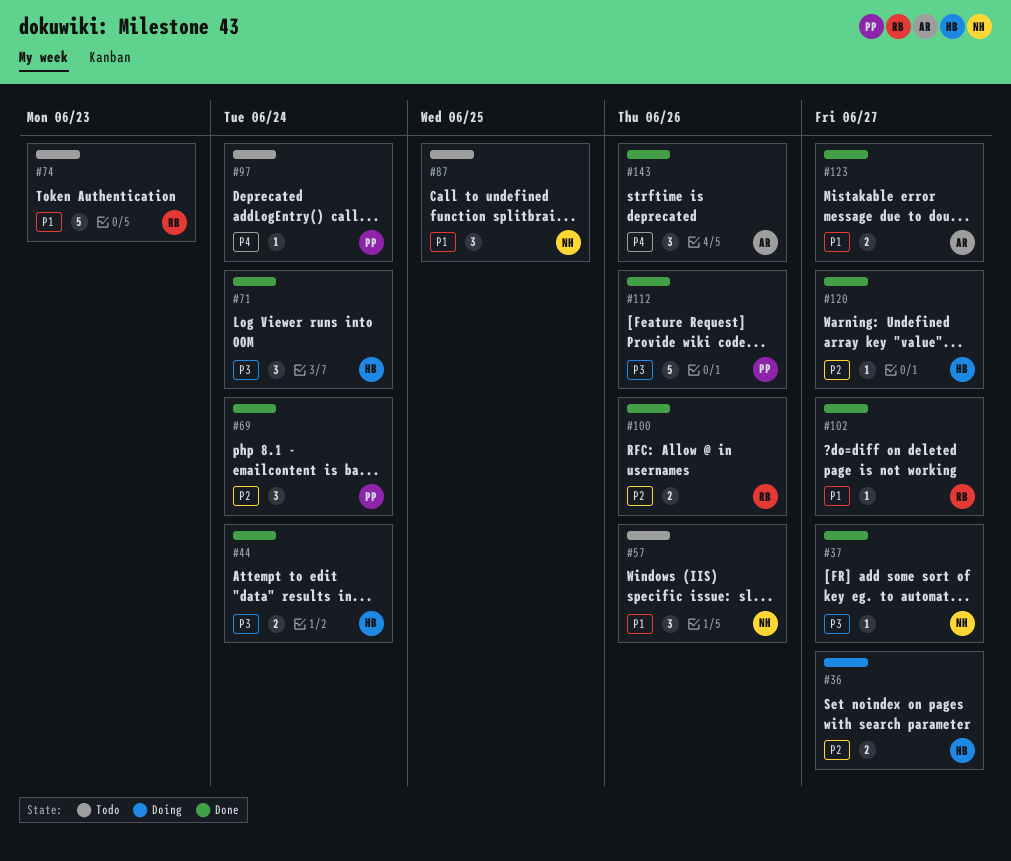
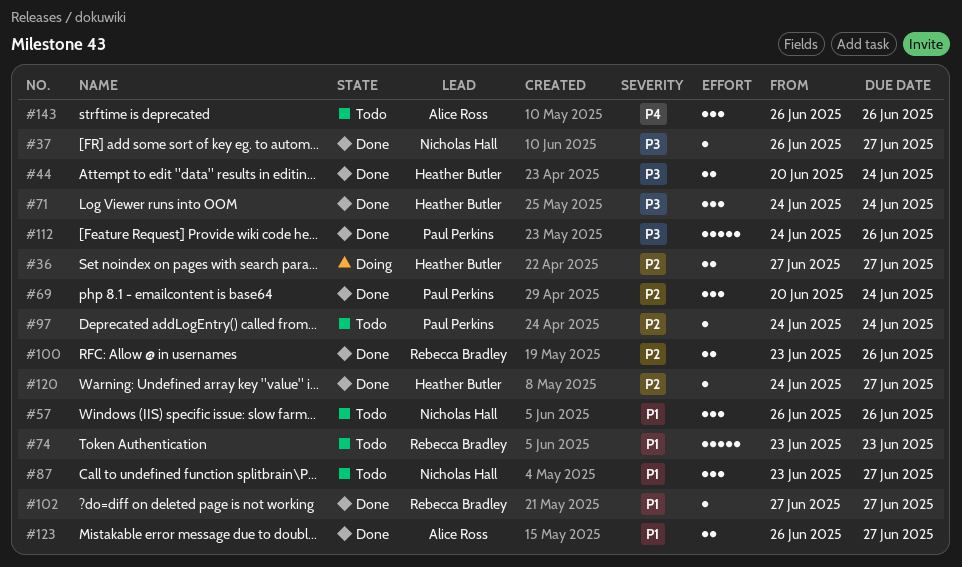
#87, due: Jun 25 -> Jun 27
#97, priority: P4 -> P2
#143, status: Done -> Todo

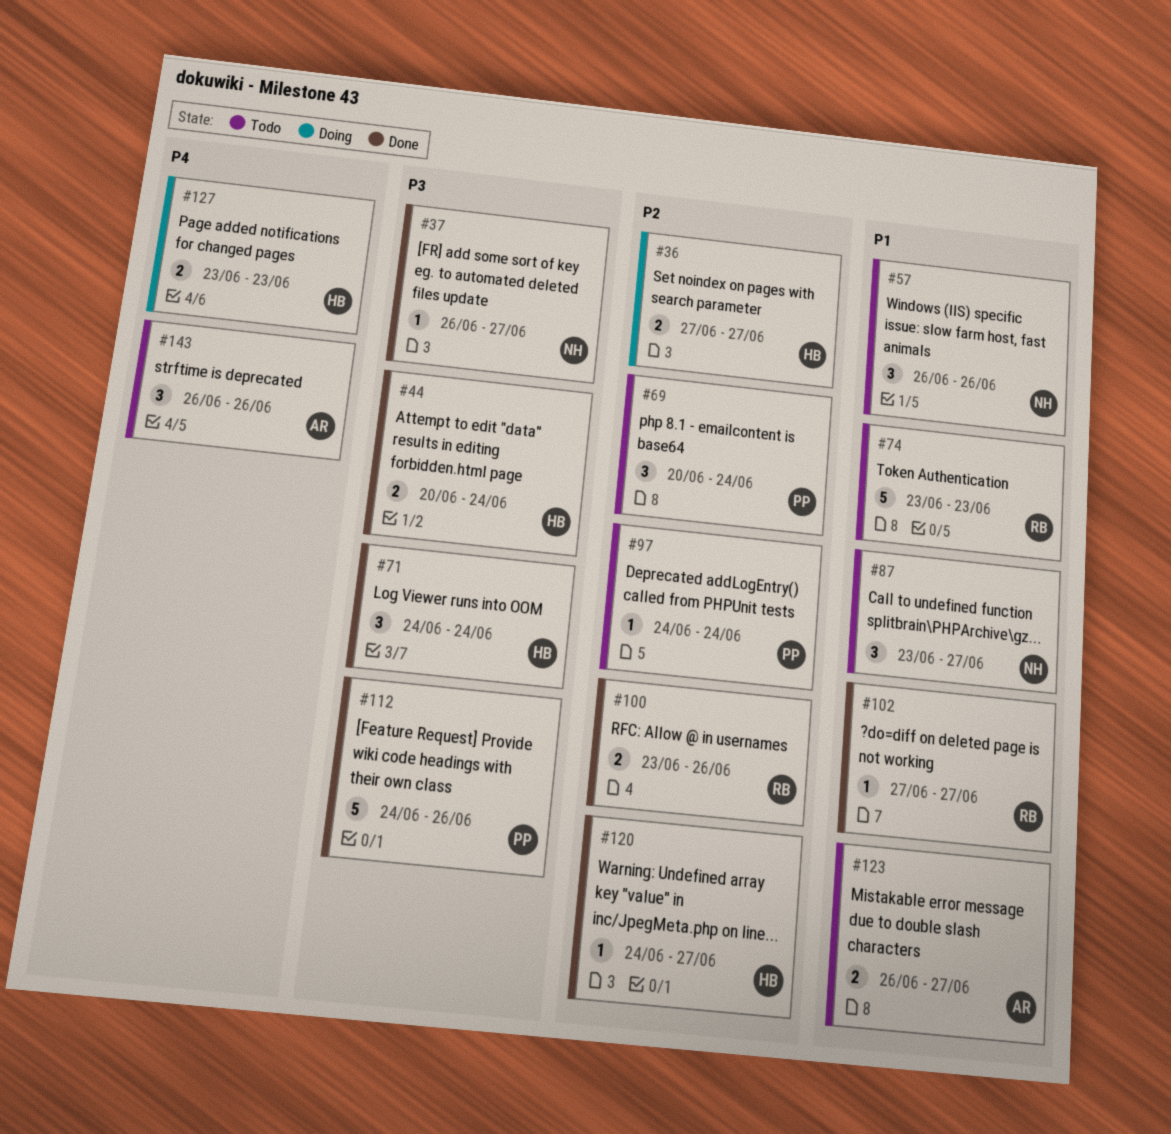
#69, status: Done -> Todo
#123, status: Done -> Todo
#127: none -> present

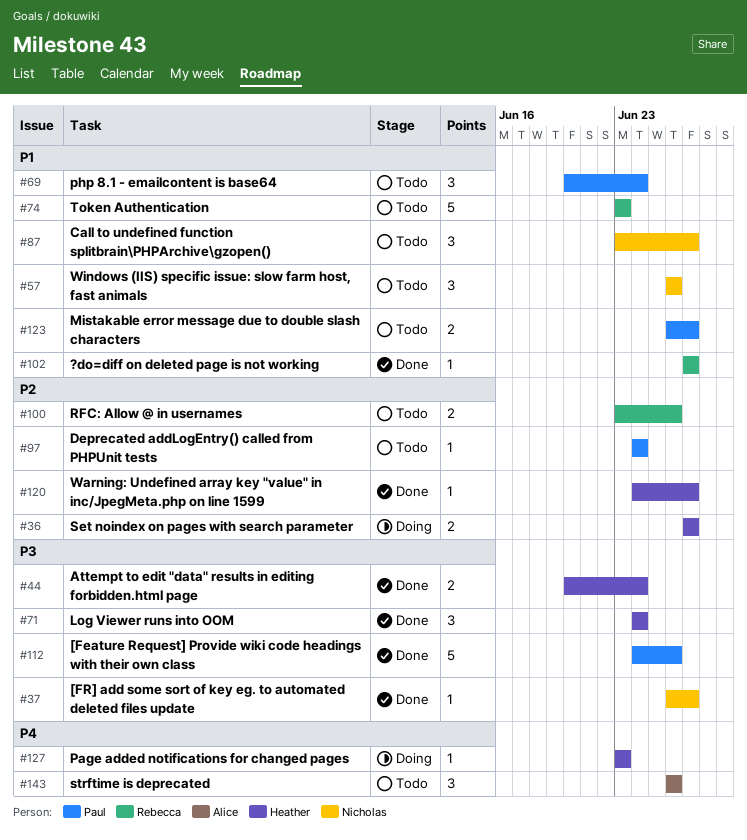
#69, priority: P2 -> P1
#100, status: Done -> Todo
#123, owner: Alice -> Paul
#127, estimate: 2 -> 1

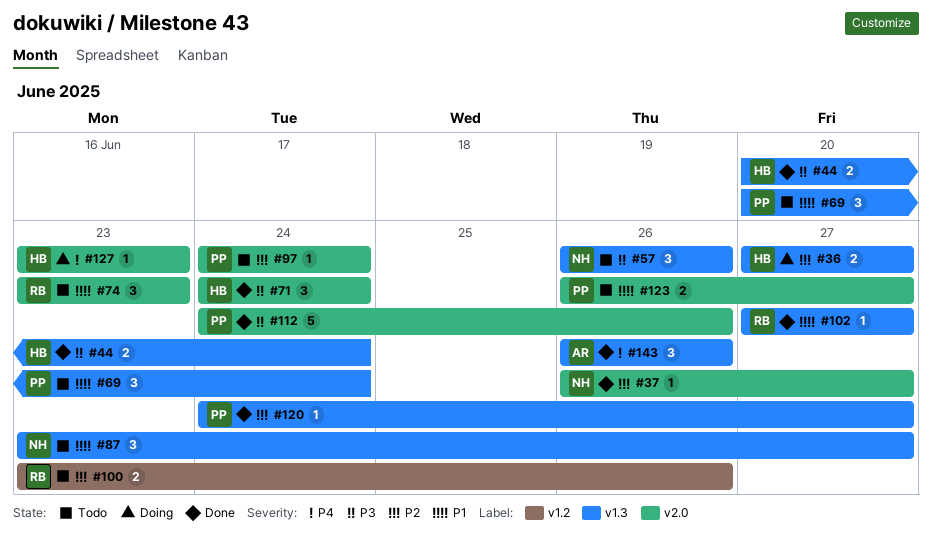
#37, priority: P3 -> P2
#57, priority: P1 -> P3
#74, estimate: 5 -> 3
#120, owner: Heather -> Paul
#143, status: Todo -> Done

